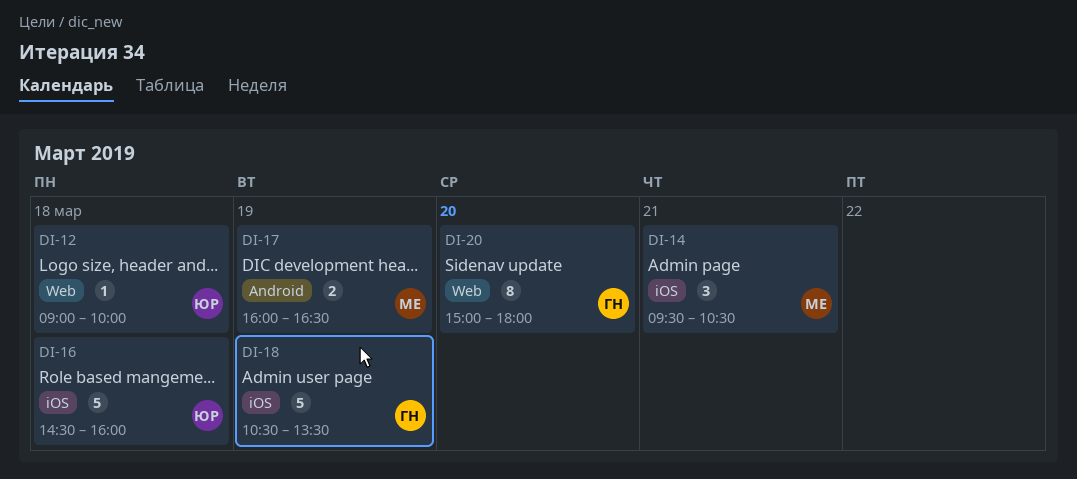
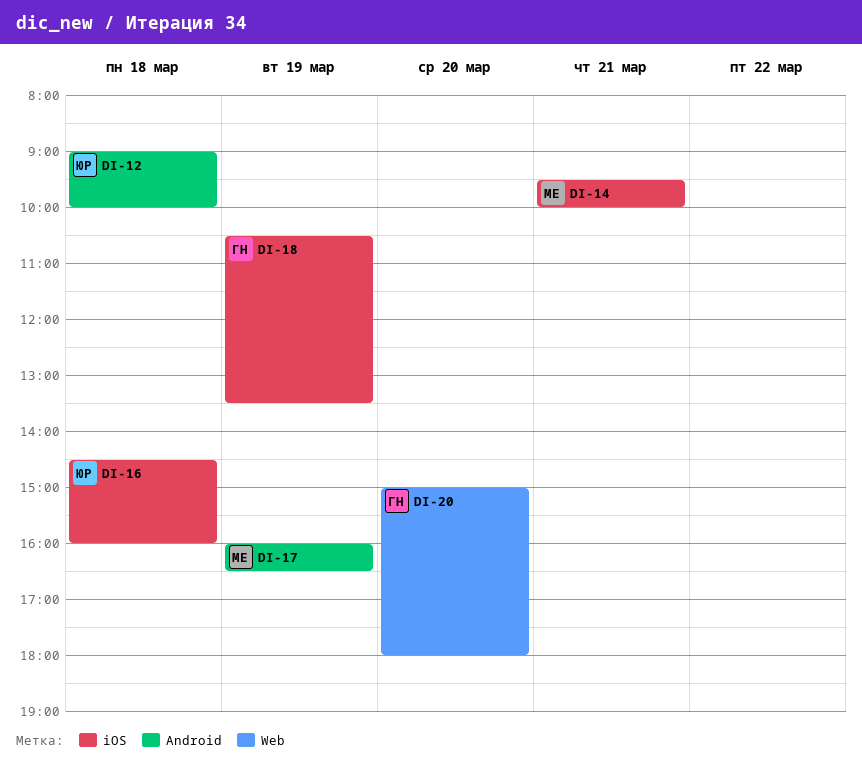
DI-12, label: Web -> Android
DI-14, ends: 10:30 -> 10:00

